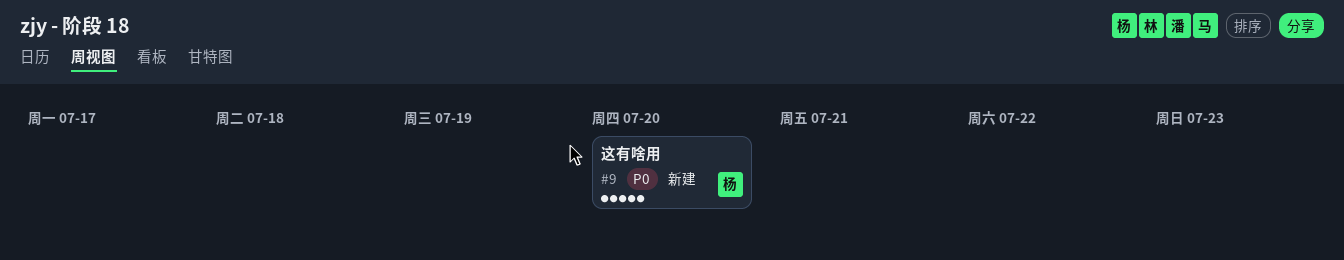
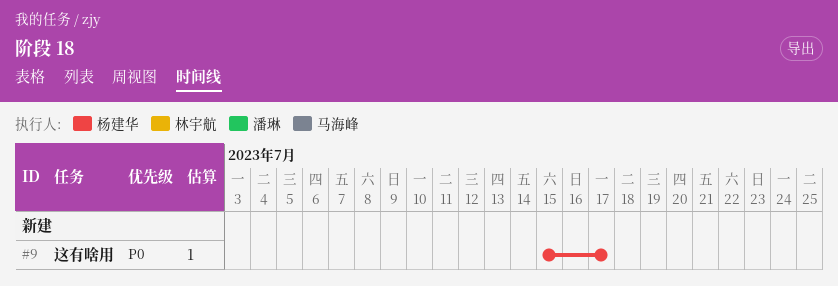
#9, estimate: 5 -> 1
#9, due: Jul 20 -> Jul 17

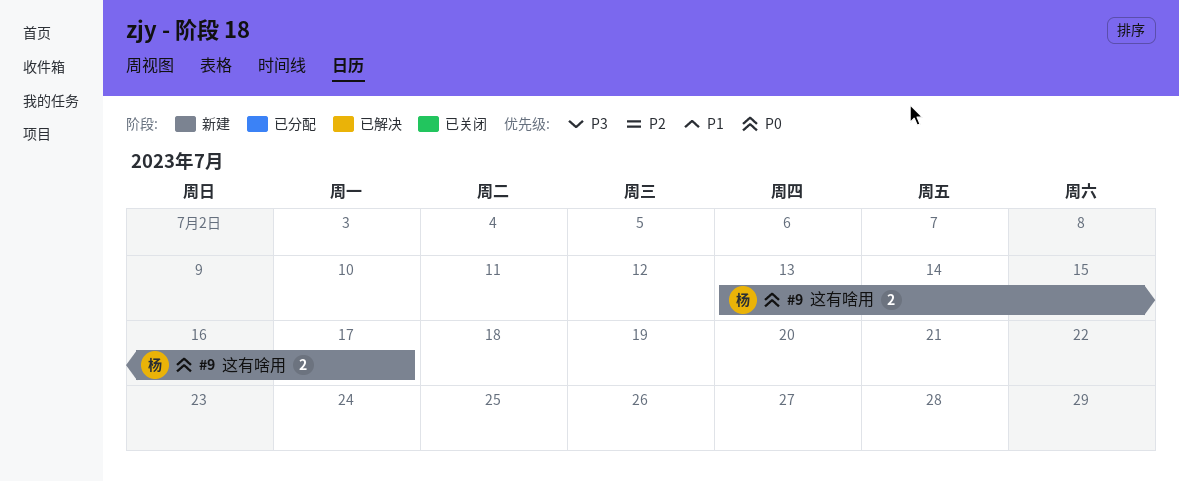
#9, estimate: 1 -> 2
#9, start: Jul 15 -> Jul 13

